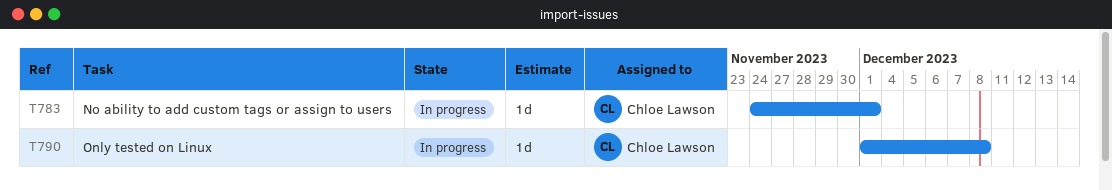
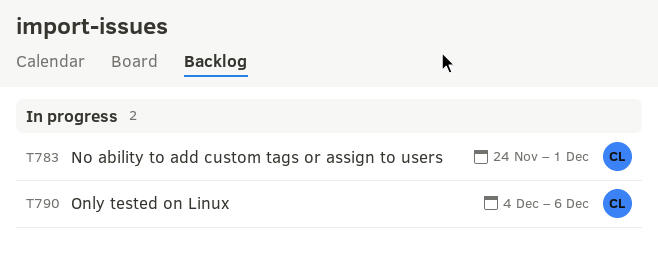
T790, start: Dec 1 -> Dec 4
T790, due: Dec 8 -> Dec 6

